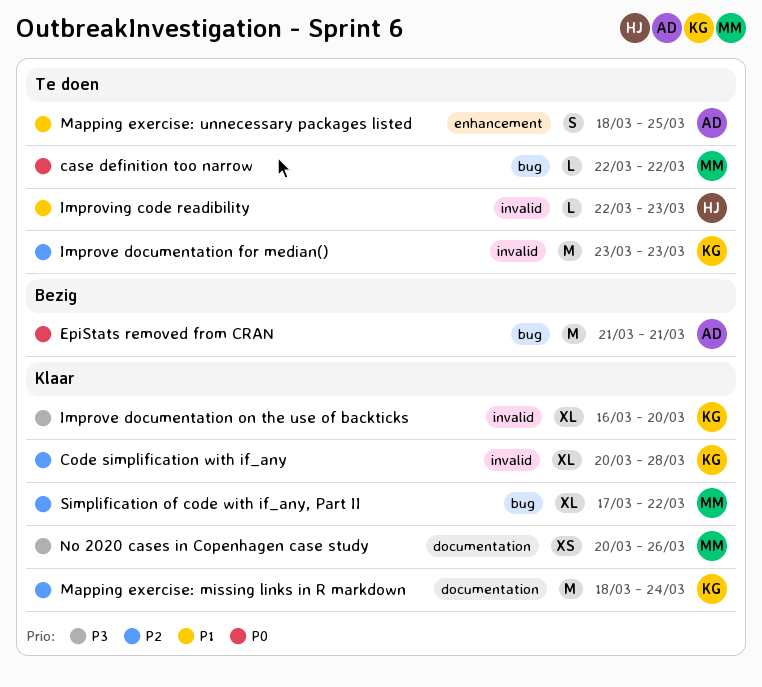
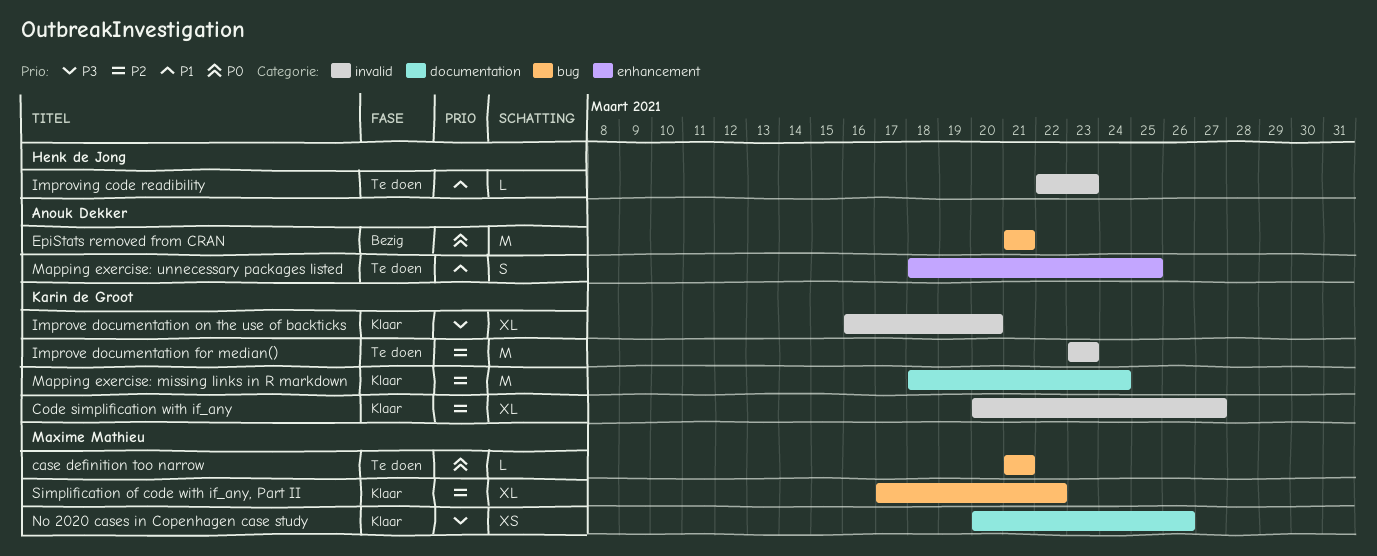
case definition too narrow, start: Mar 22 -> Mar 21
case definition too narrow, due: Mar 22 -> Mar 21
Code simplification with if_any, due: Mar 28 -> Mar 27

